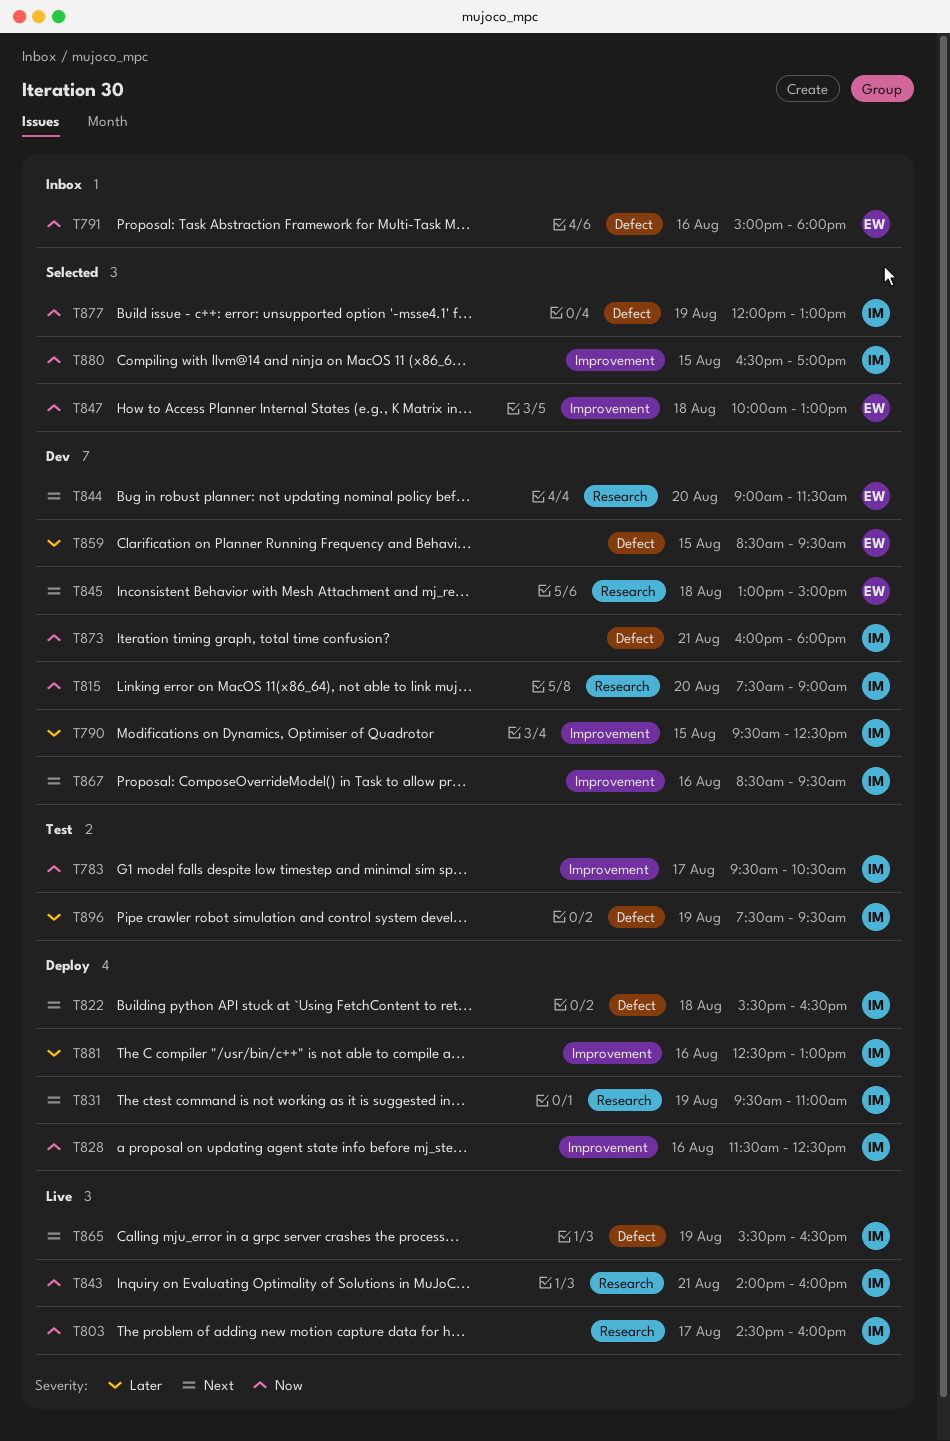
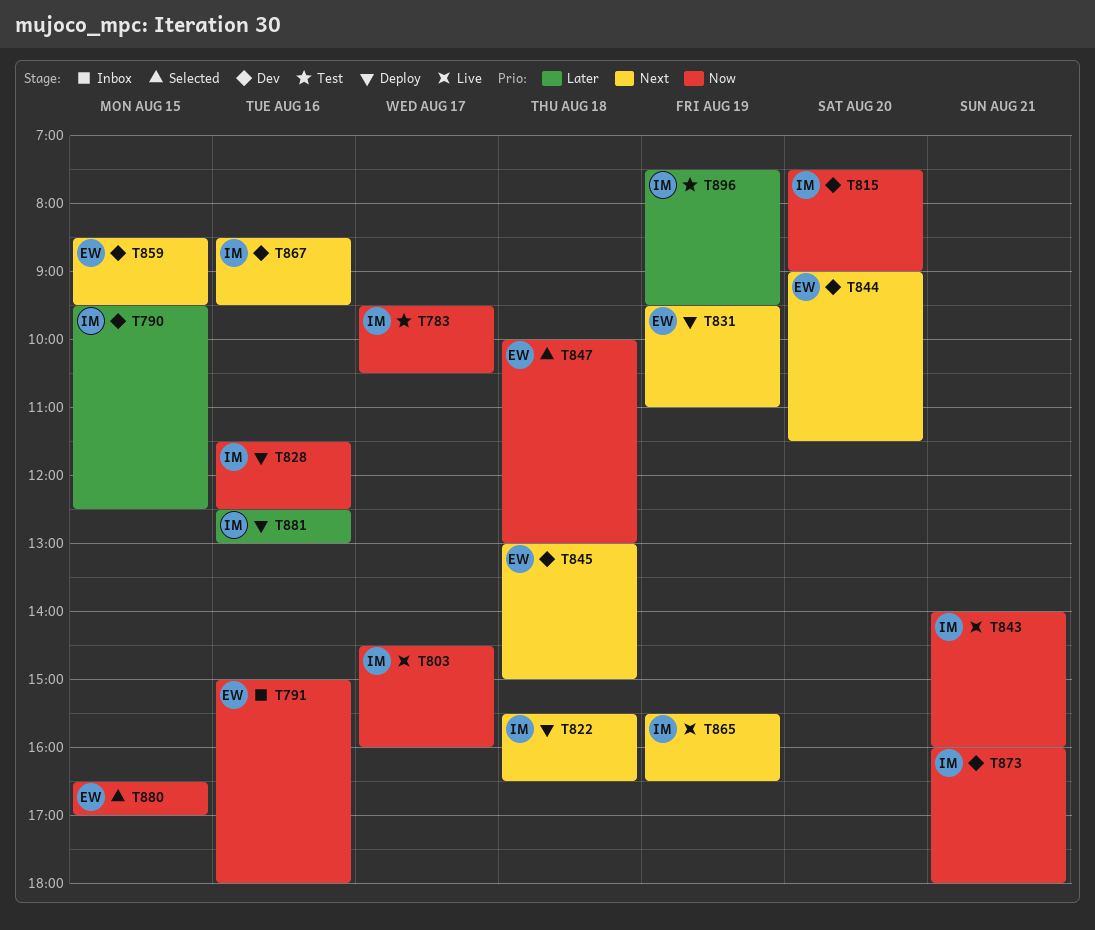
T831, owner: IM -> EW
T859, priority: Later -> Next
T877: present -> none
T880, owner: IM -> EW

